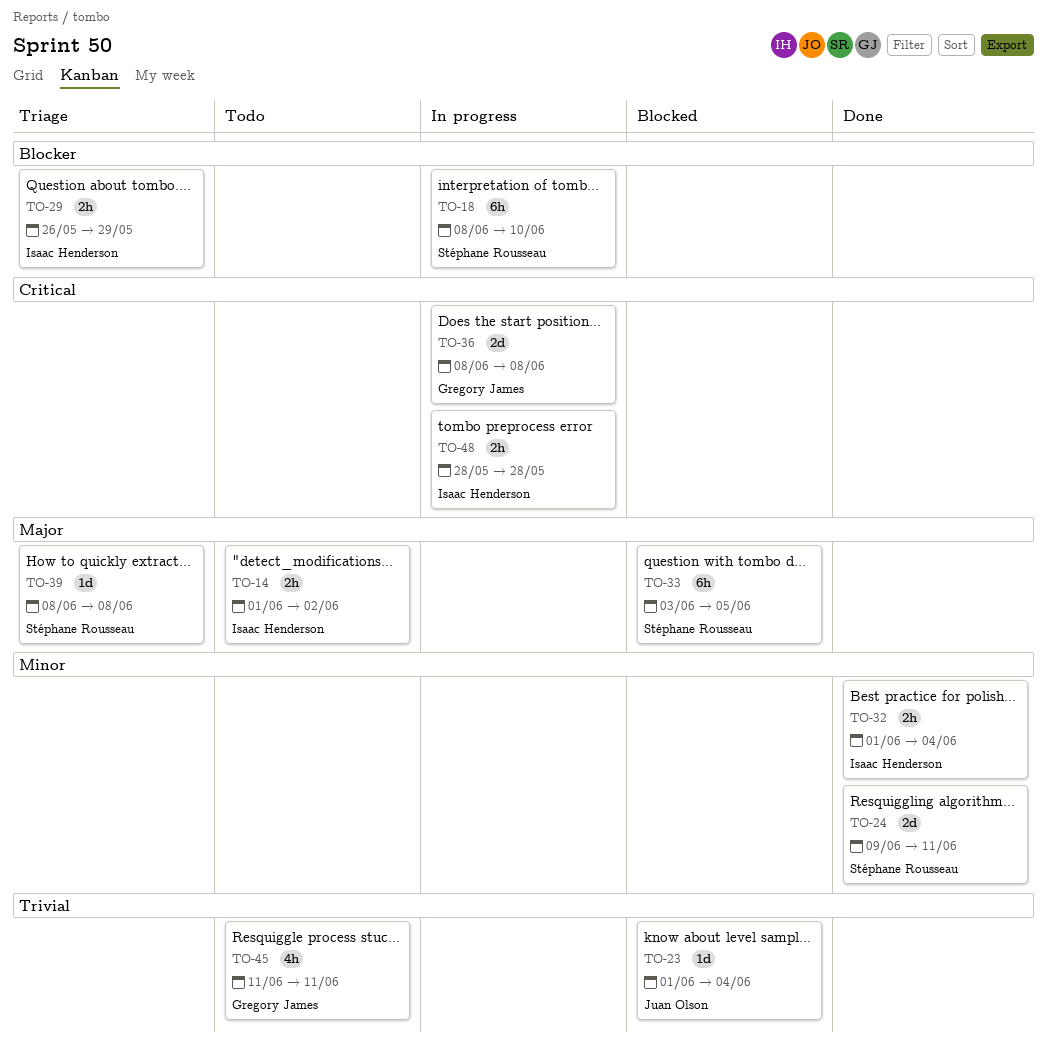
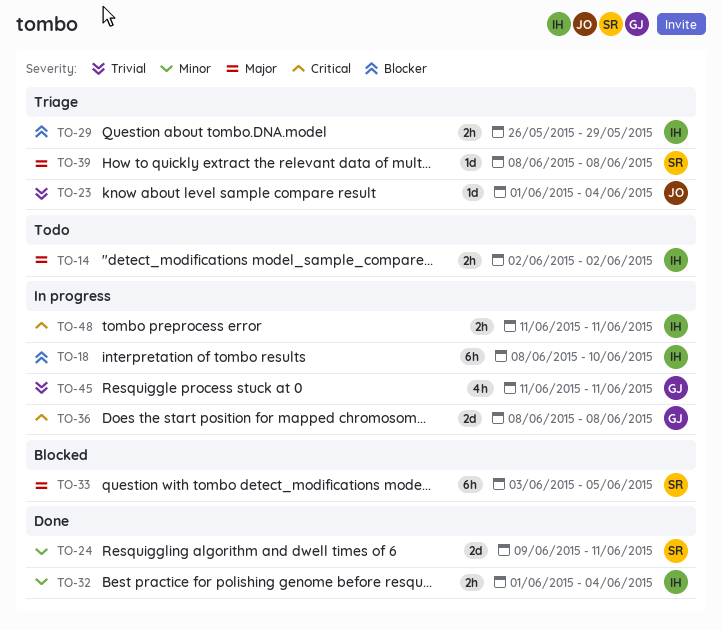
TO-14, start: Jun 1 -> Jun 2
TO-18, owner: Stéphane Rousseau -> Isaac Henderson
TO-23, status: Blocked -> Triage
TO-45, status: Todo -> In progress
TO-48, start: May 28 -> Jun 11
TO-48, due: May 28 -> Jun 11

